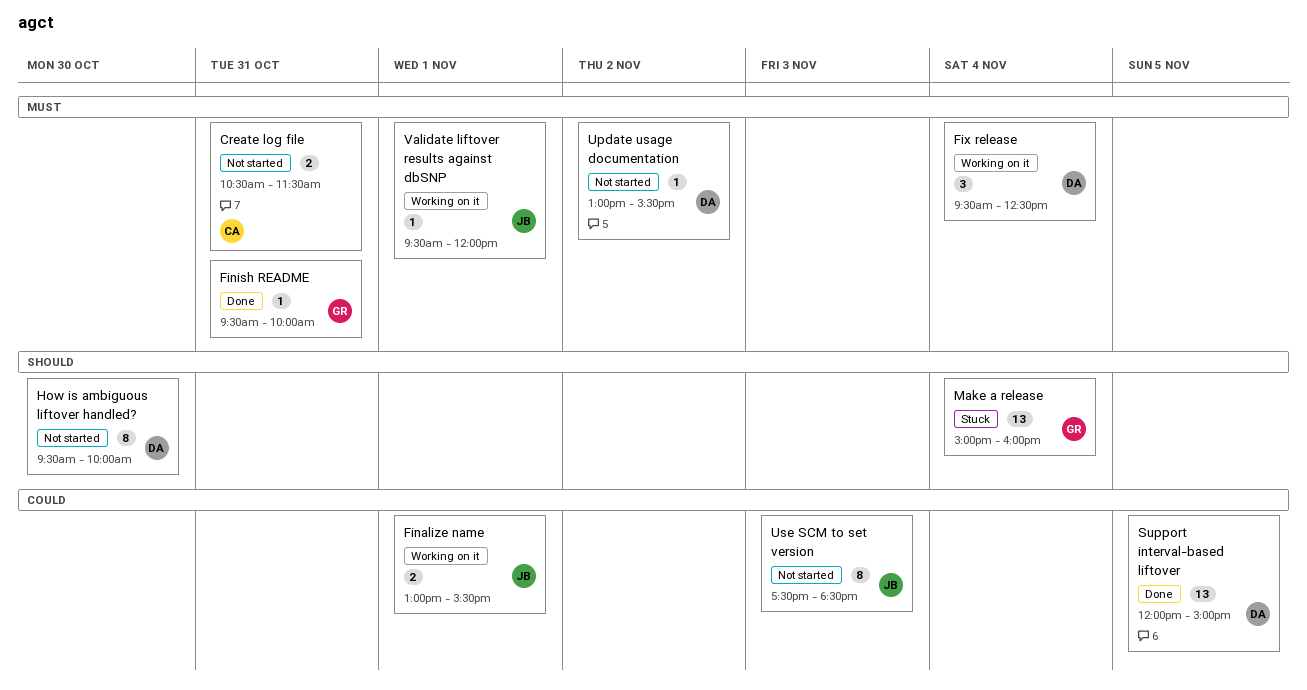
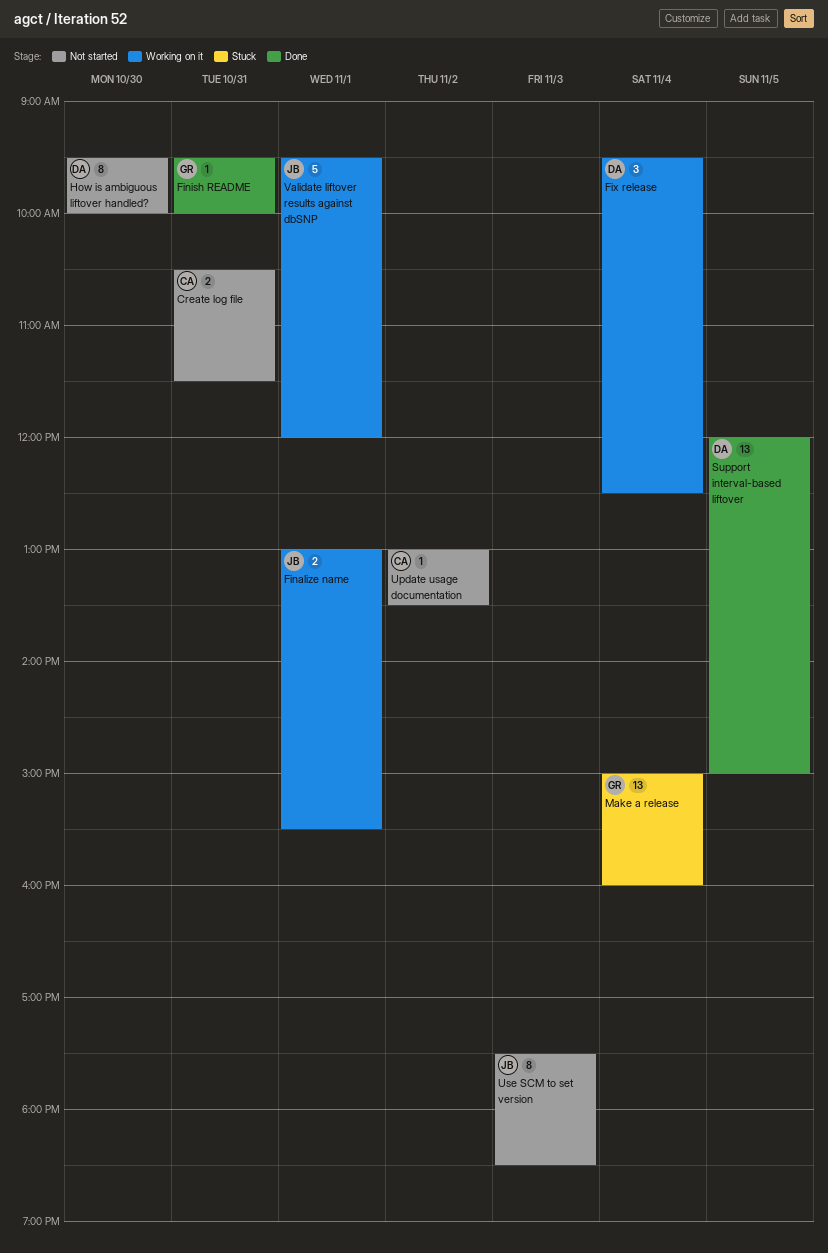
Update usage documentation, owner: DA -> CA
Update usage documentation, ends: 15:30 -> 13:30
Validate liftover results against dbSNP, estimate: 1 -> 5

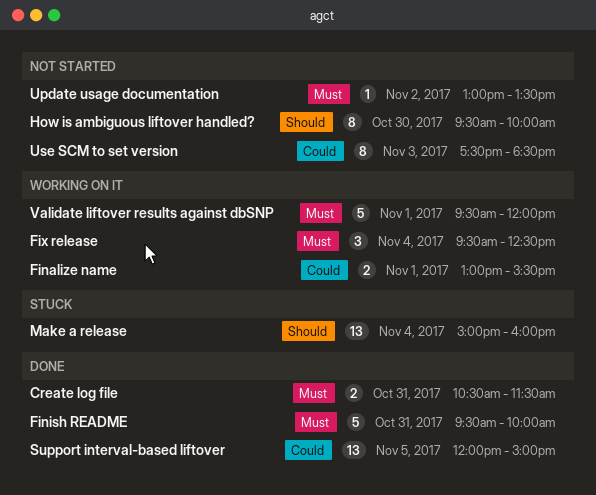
Create log file, status: Not started -> Done
Finish README, estimate: 1 -> 5

